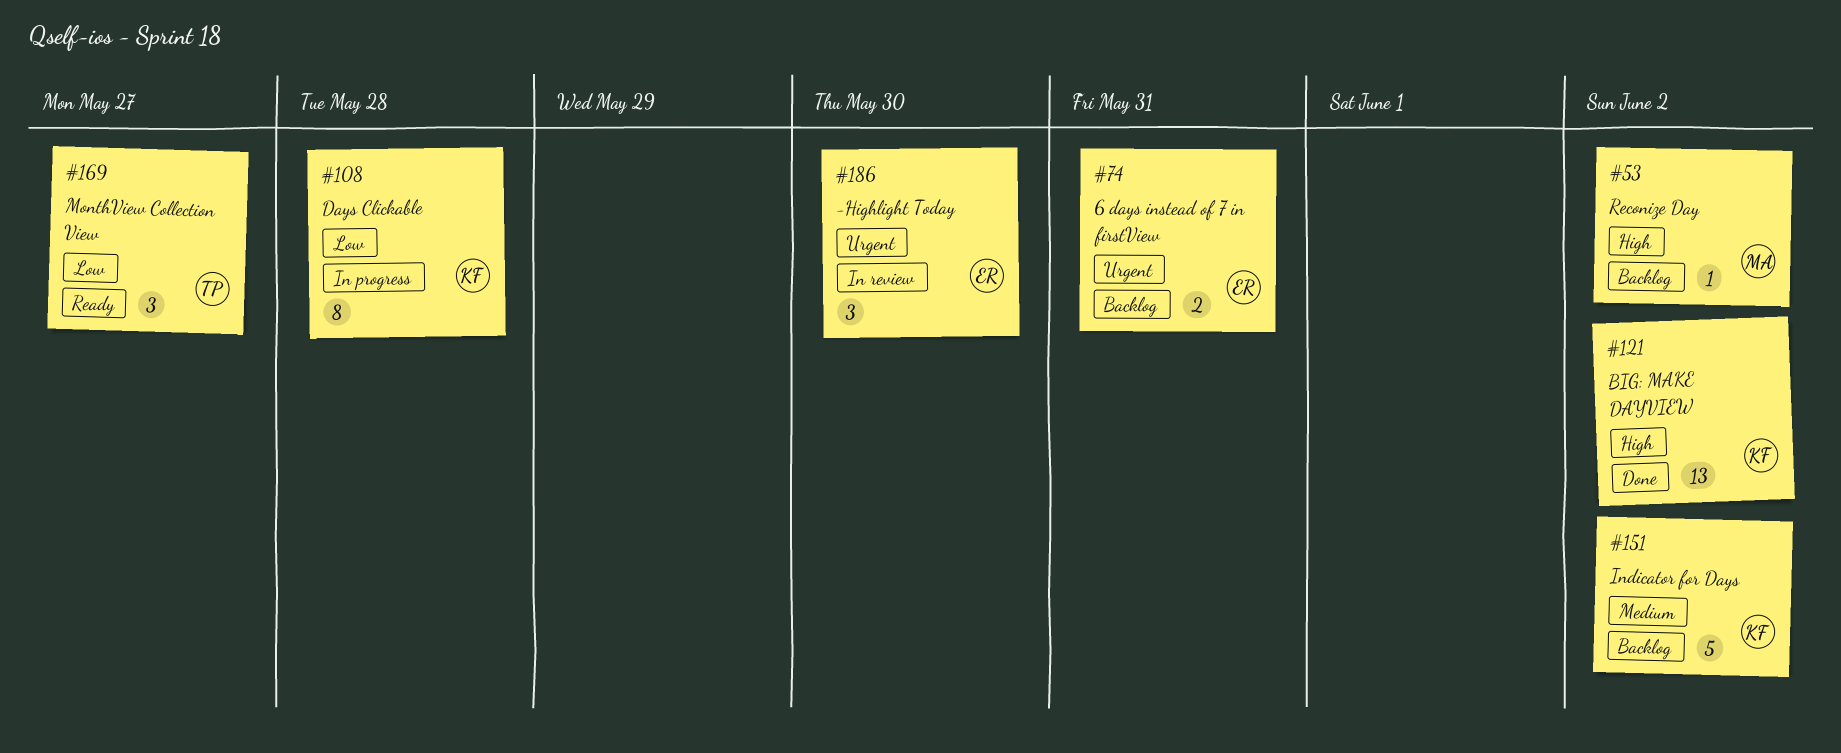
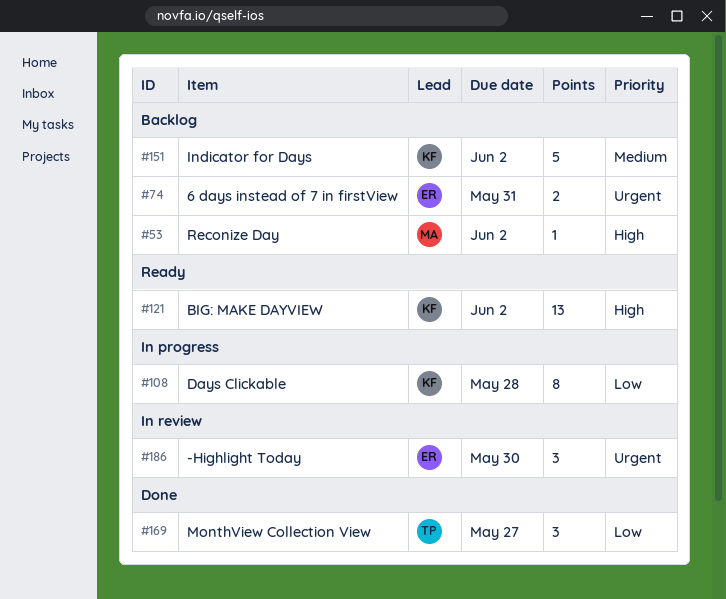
#121, status: Done -> Ready
#169, status: Ready -> Done

